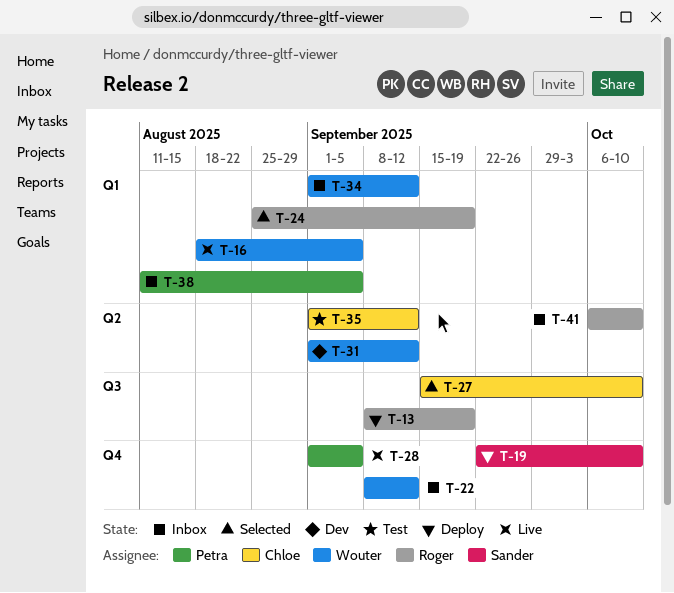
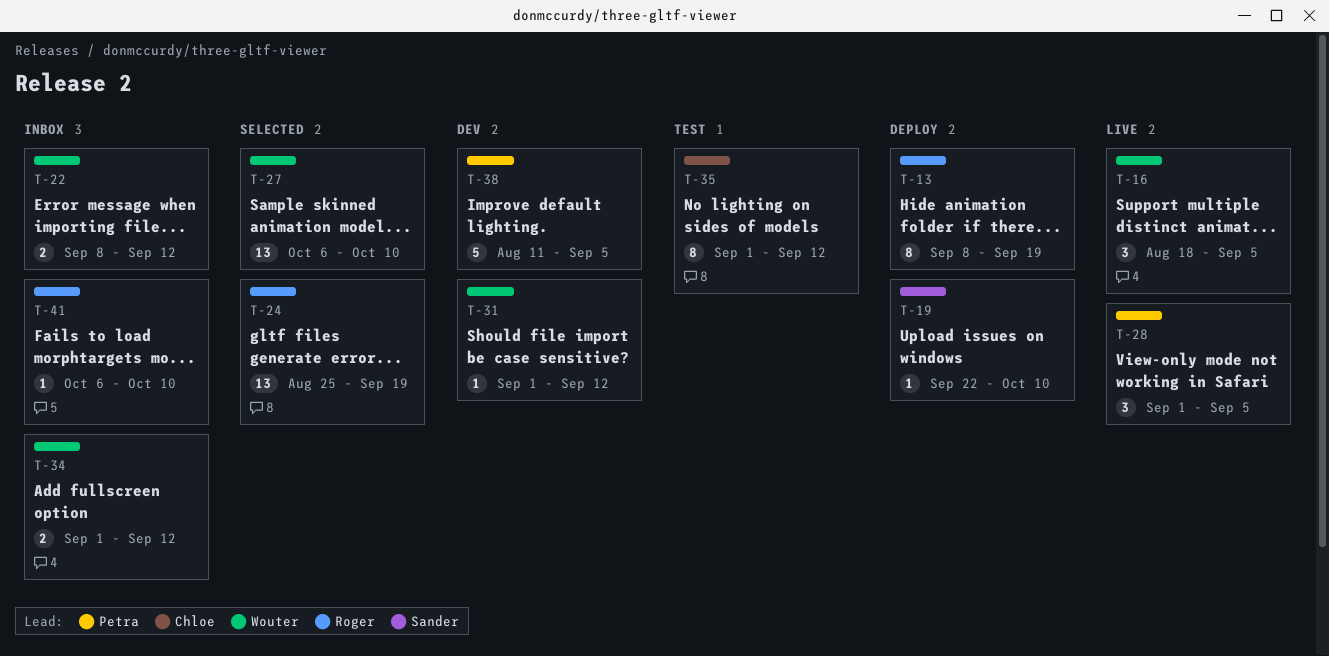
T-27, owner: Chloe -> Wouter
T-27, start: Sep 15 -> Oct 6
T-38, status: Inbox -> Dev

